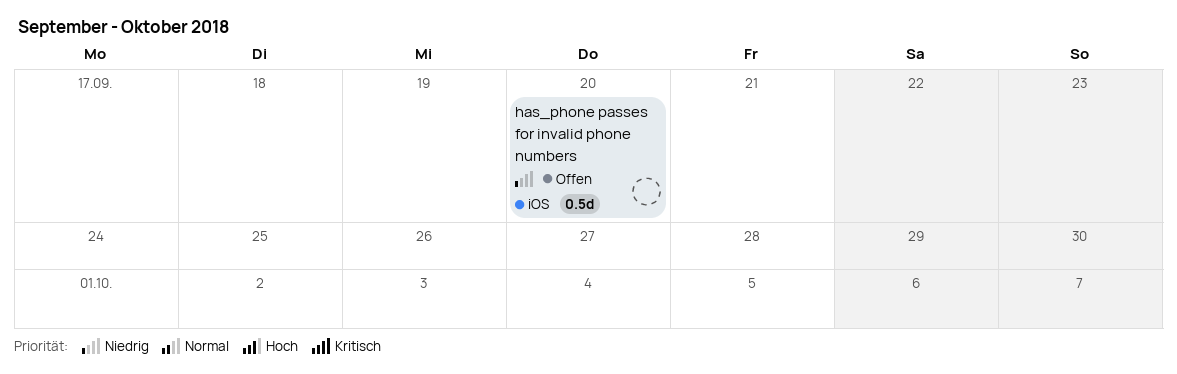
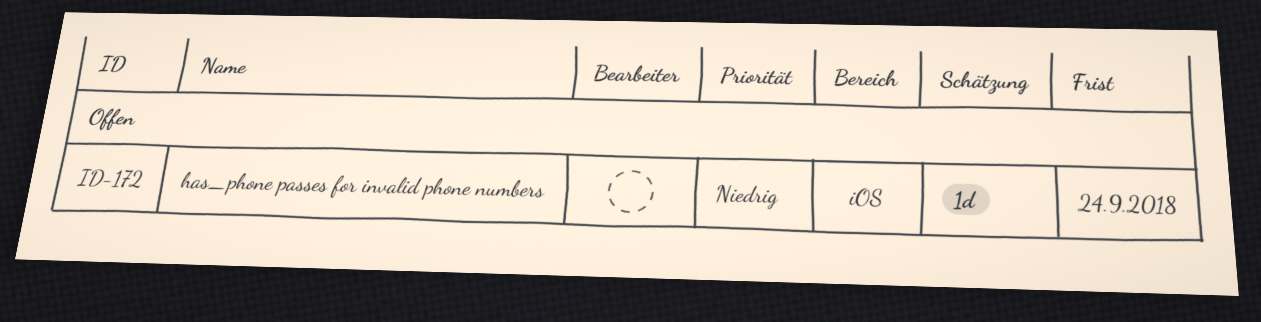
has_phone passes for invalid phone numbers, estimate: 0.5d -> 1d
has_phone passes for invalid phone numbers, due: Sep 20 -> Sep 24

